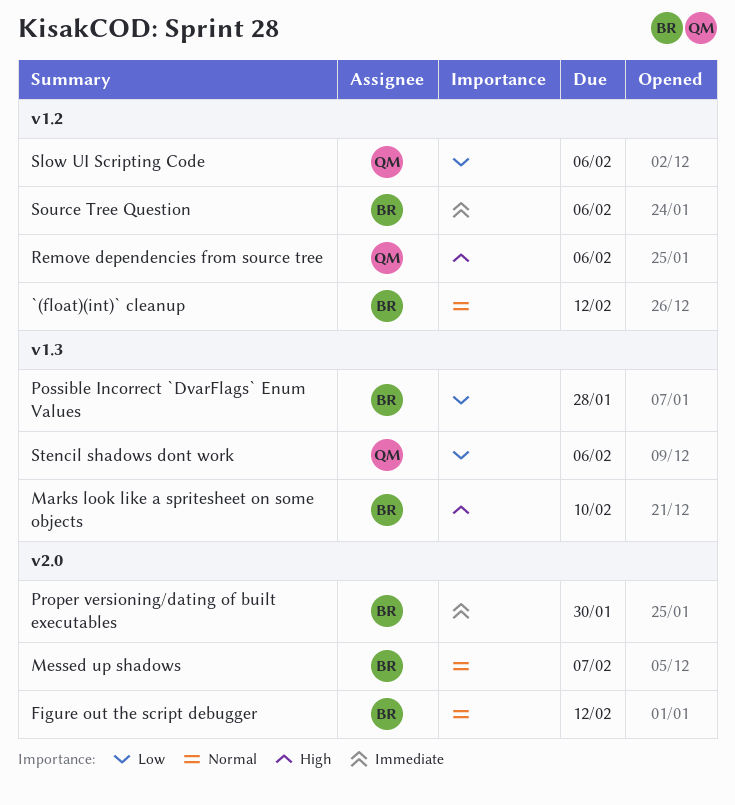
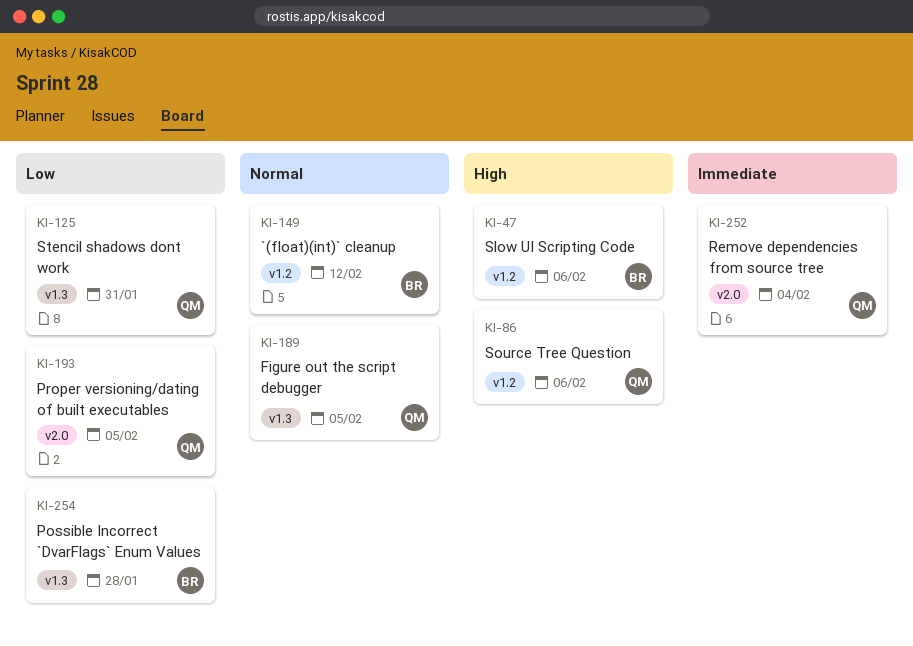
Figure out the script debugger, owner: BR -> QM
Figure out the script debugger, label: v2.0 -> v1.3
Figure out the script debugger, due: Feb 12 -> Feb 5
Marks look like a spritesheet on some objects: present -> none
Messed up shadows: present -> none
Proper versioning/dating of built executables, owner: BR -> QM
Proper versioning/dating of built executables, priority: Immediate -> Low
Proper versioning/dating of built executables, due: Jan 30 -> Feb 5
Remove dependencies from source tree, priority: High -> Immediate
Remove dependencies from source tree, label: v1.2 -> v2.0
Remove dependencies from source tree, due: Feb 6 -> Feb 4
Slow UI Scripting Code, owner: QM -> BR
Slow UI Scripting Code, priority: Low -> High
Source Tree Question, owner: BR -> QM
Source Tree Question, priority: Immediate -> High
Stencil shadows dont work, due: Feb 6 -> Jan 31

